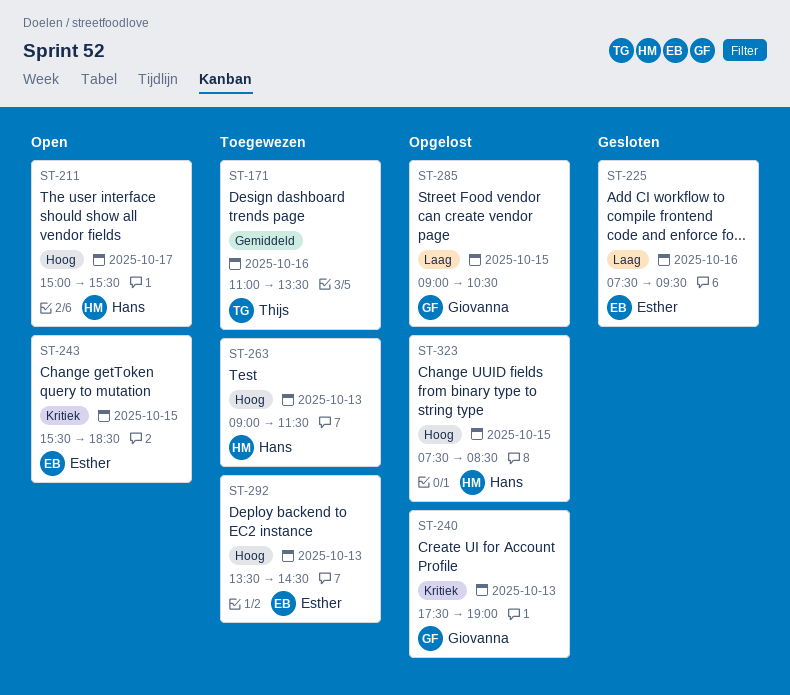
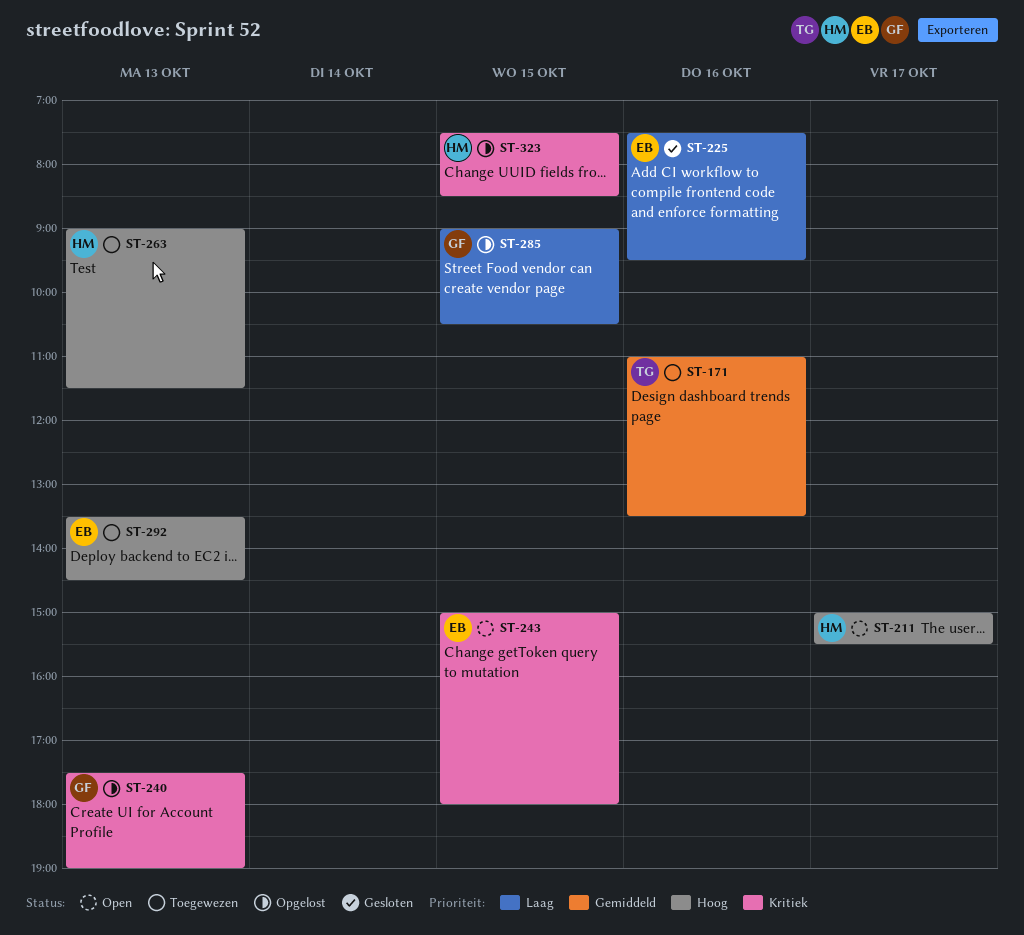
ST-243, begins: 15:30 -> 15:00
ST-243, ends: 18:30 -> 18:00
ST-323, priority: Hoog -> Kritiek

